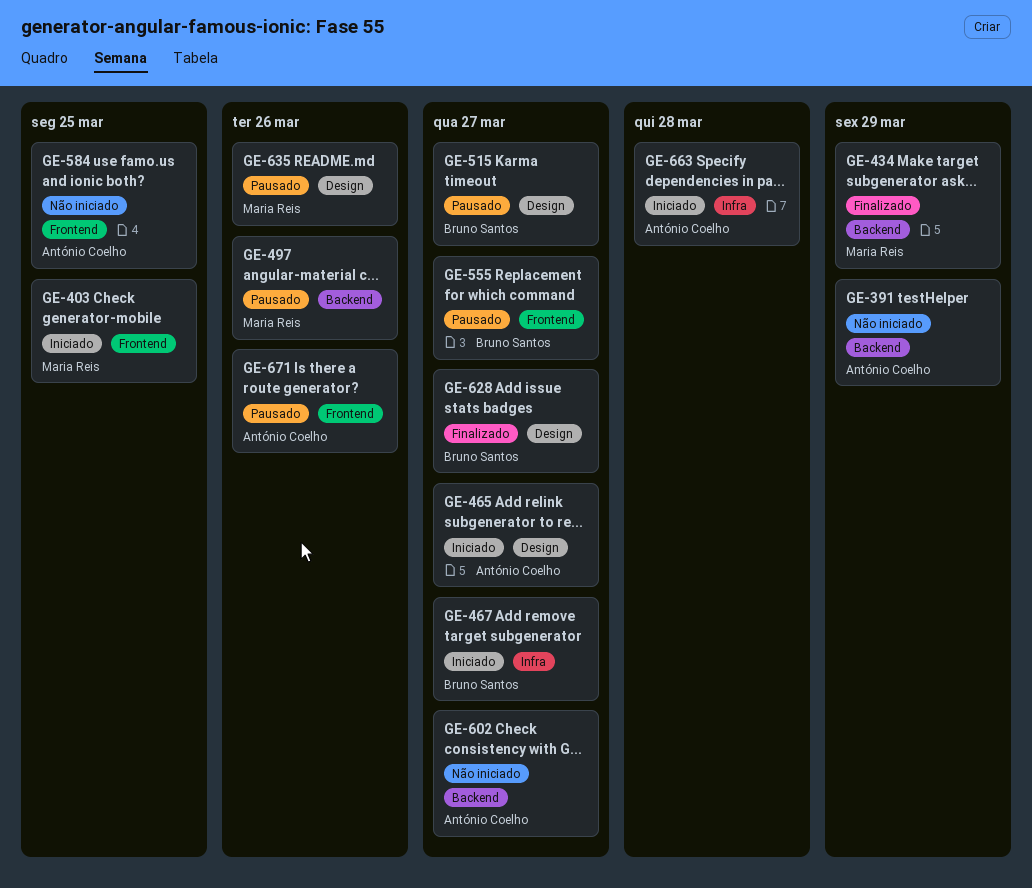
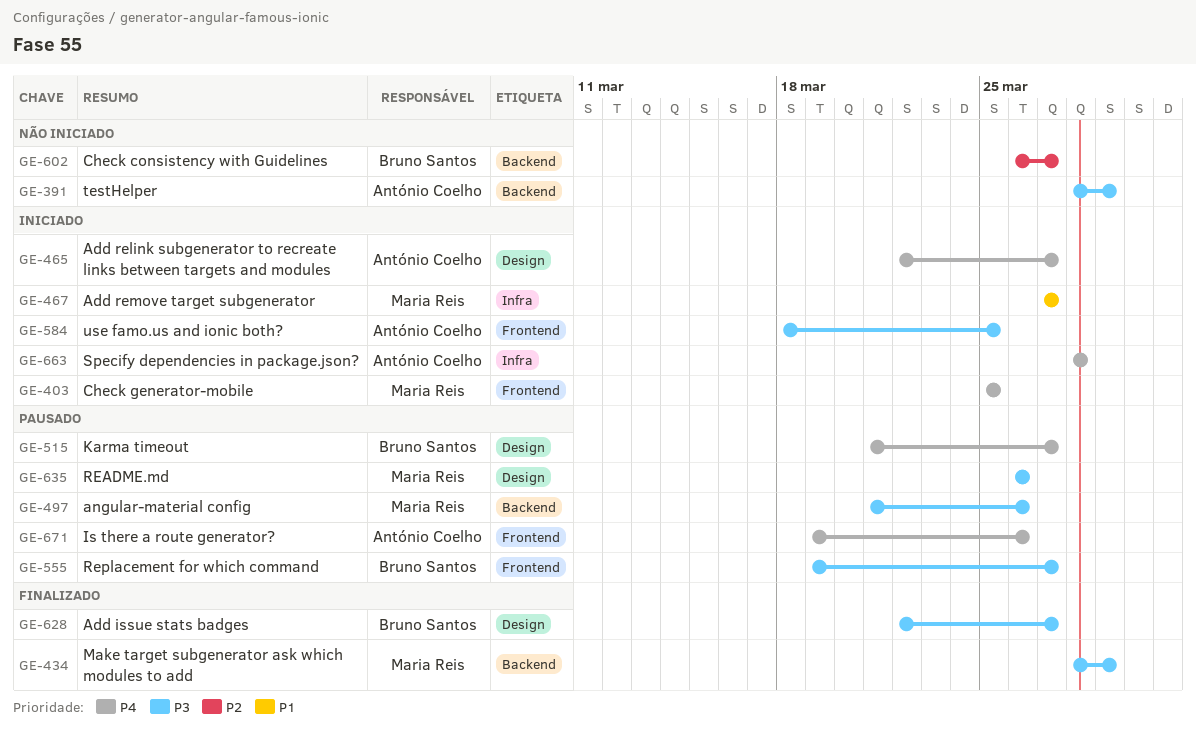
GE-467, owner: Bruno Santos -> Maria Reis
GE-584, status: Não iniciado -> Iniciado
GE-602, owner: António Coelho -> Bruno Santos

